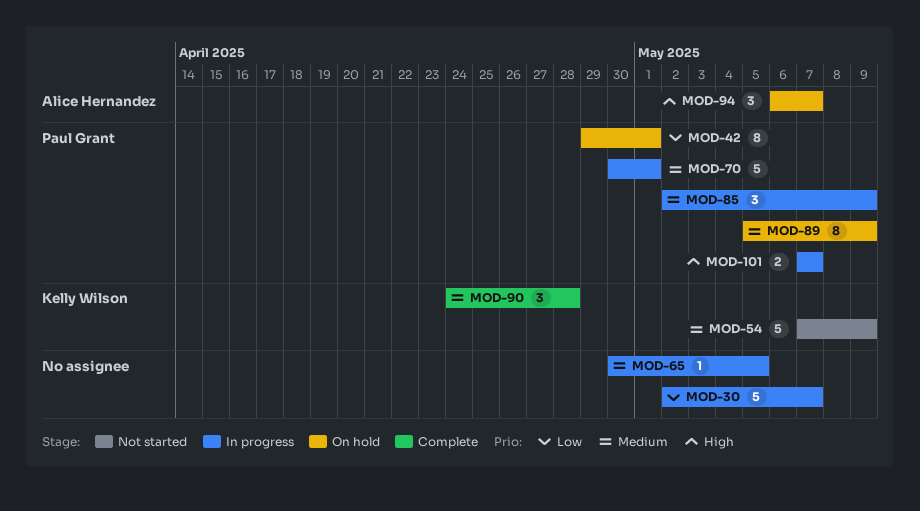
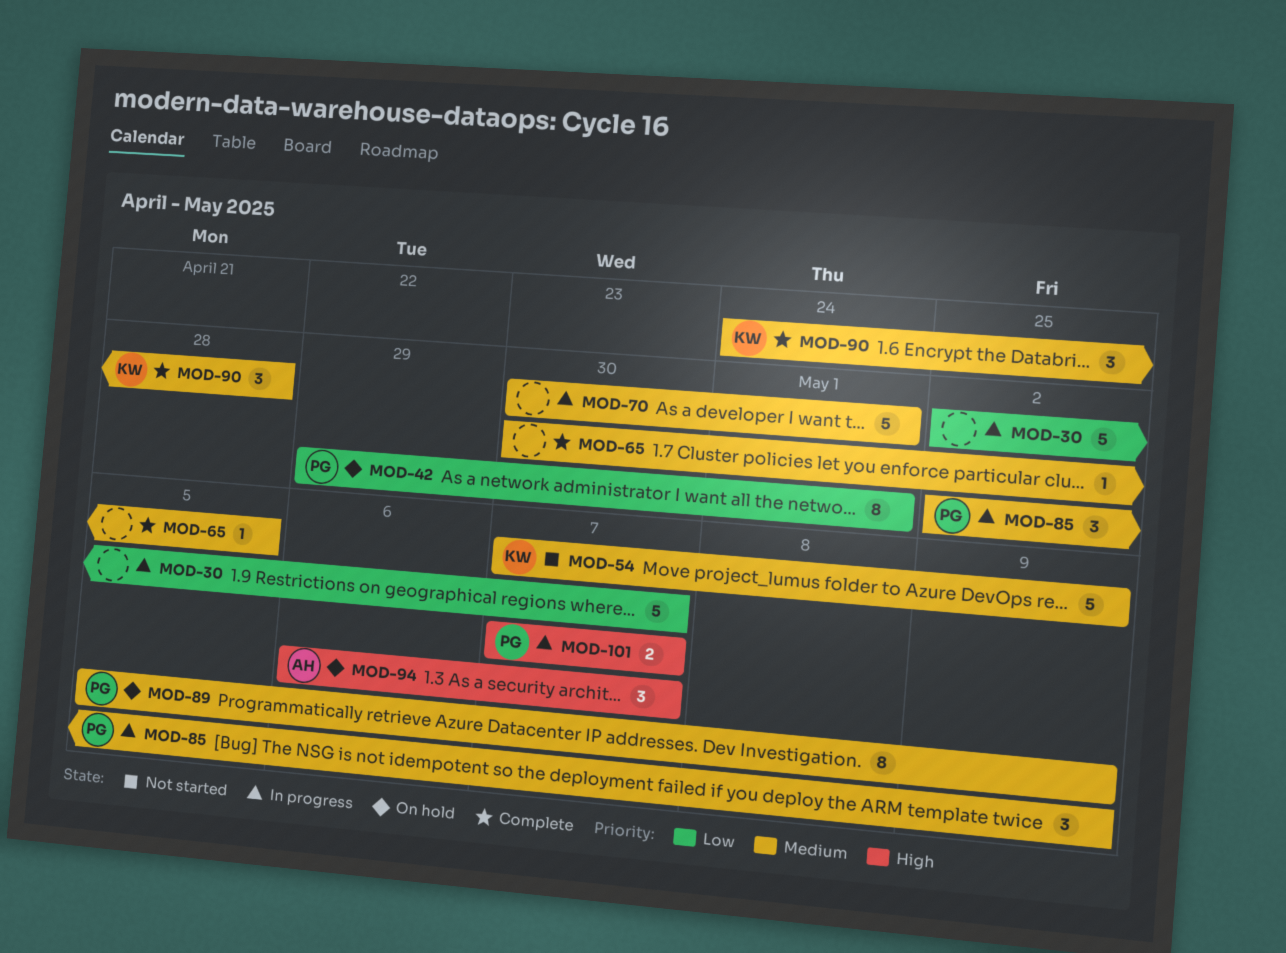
MOD-65, status: In progress -> Complete
MOD-70, owner: Paul Grant -> none

